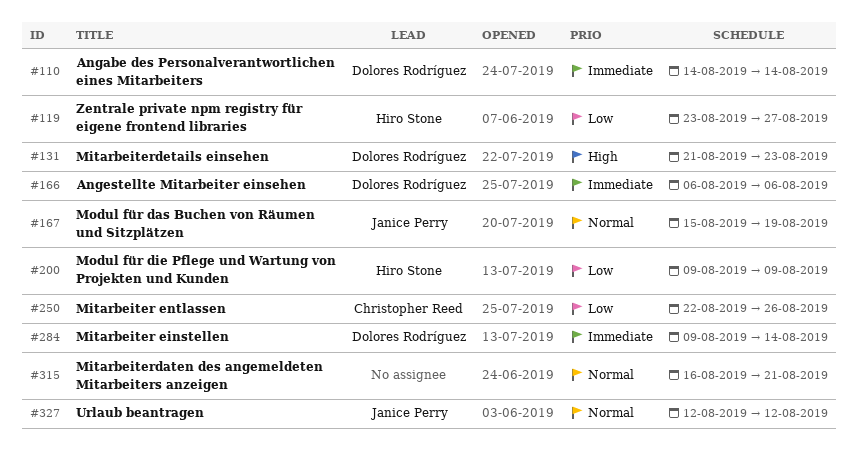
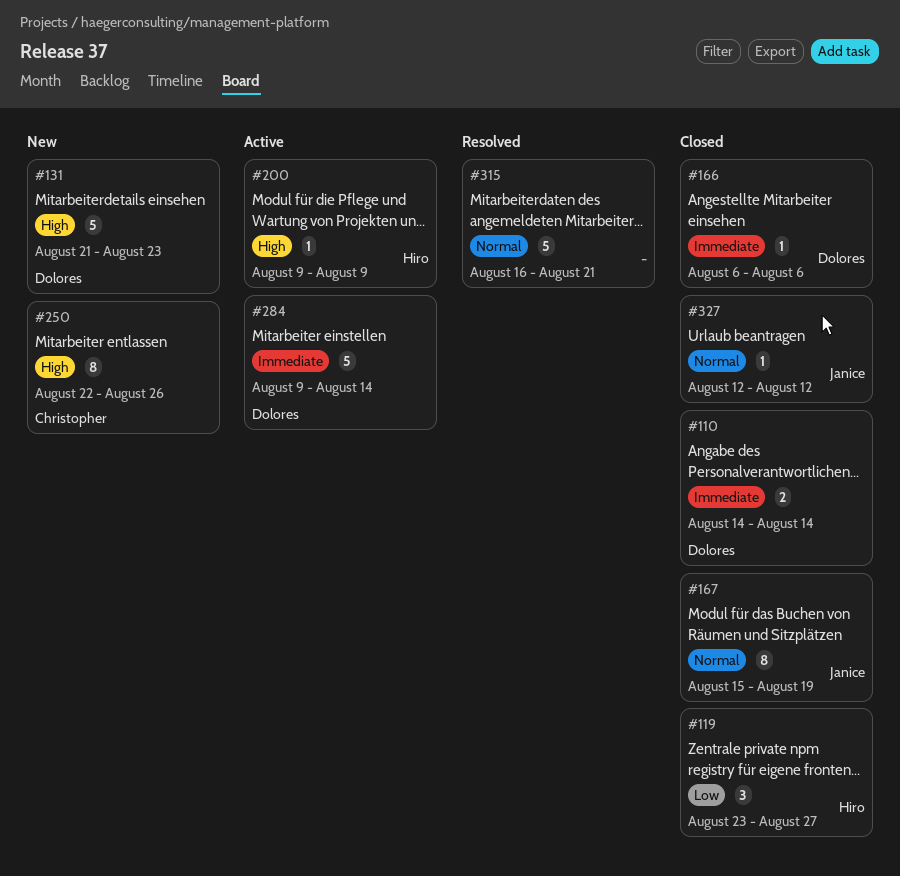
#200, priority: Low -> High
#250, priority: Low -> High

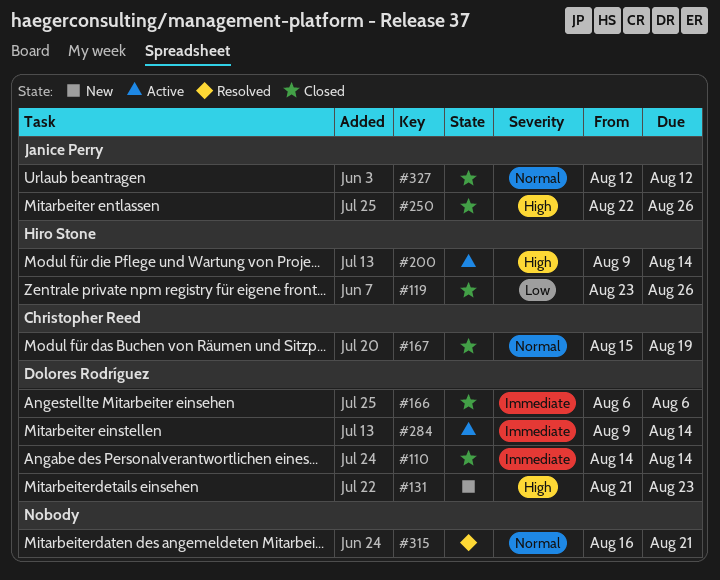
#119, due: Aug 27 -> Aug 26
#167, owner: Janice Perry -> Christopher Reed
#200, due: Aug 9 -> Aug 14
#250, status: New -> Closed
#250, owner: Christopher Reed -> Janice Perry

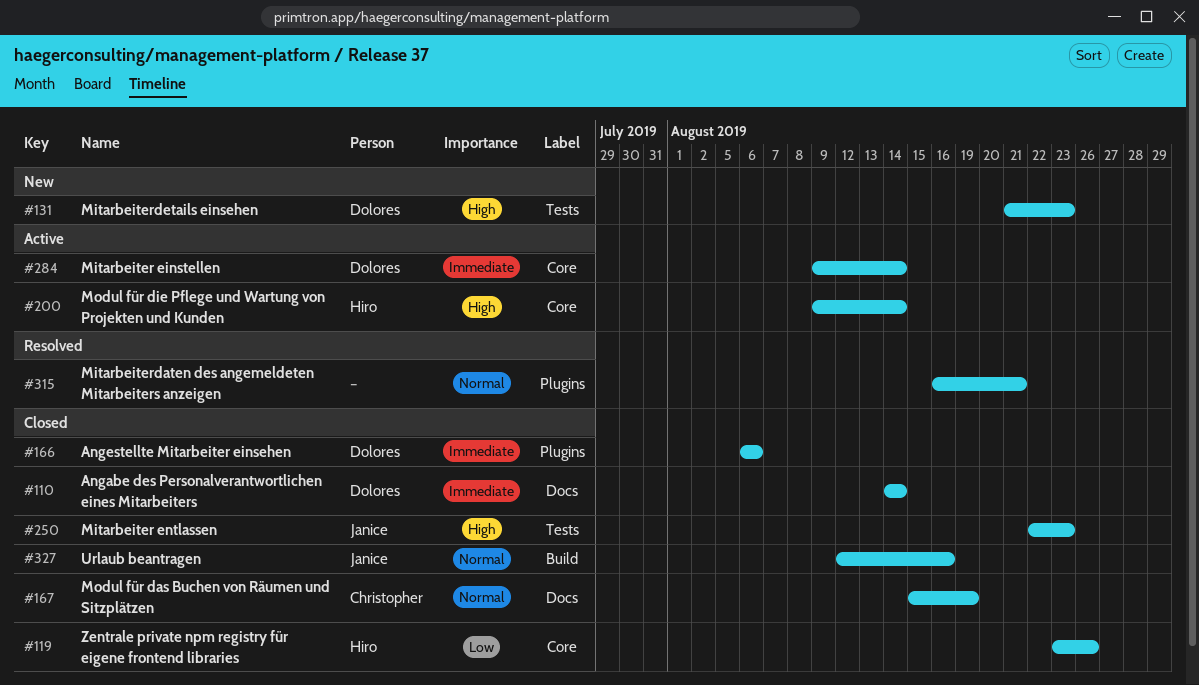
#250, due: Aug 26 -> Aug 23
#327, due: Aug 12 -> Aug 16

